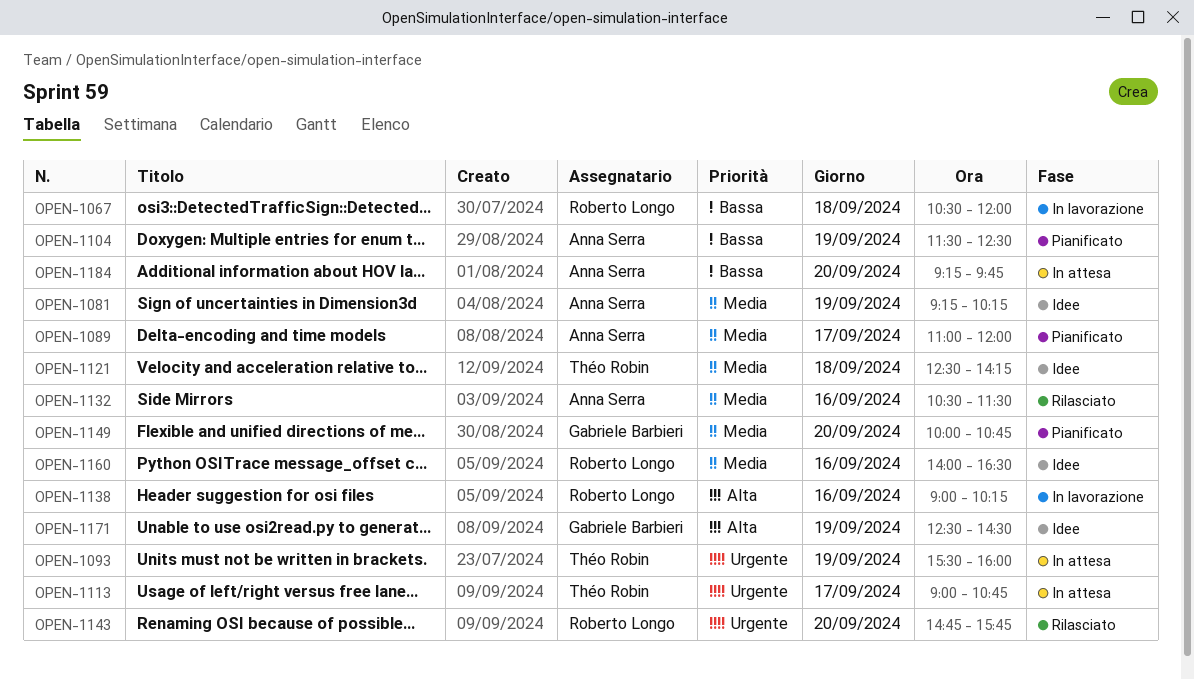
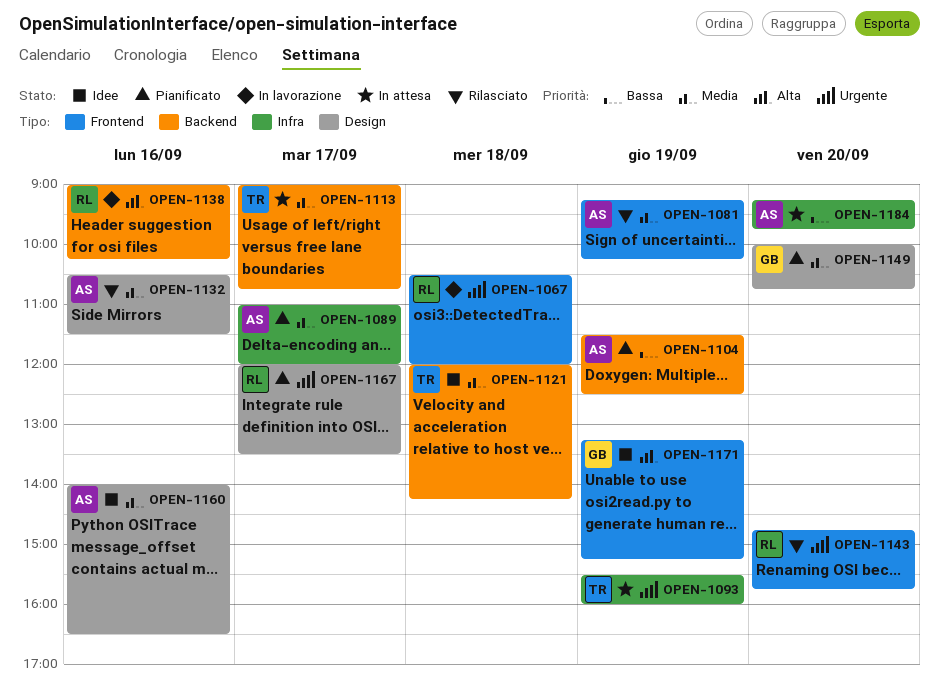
OPEN-1067, priority: Bassa -> Urgente
OPEN-1081, status: Idee -> Rilasciato
OPEN-1113, priority: Urgente -> Media
OPEN-1121, begins: 12:30 -> 12:00
OPEN-1160, owner: Roberto Longo -> Anna Serra
OPEN-1167: none -> present
OPEN-1171, begins: 12:30 -> 13:15
OPEN-1171, ends: 14:30 -> 15:15

